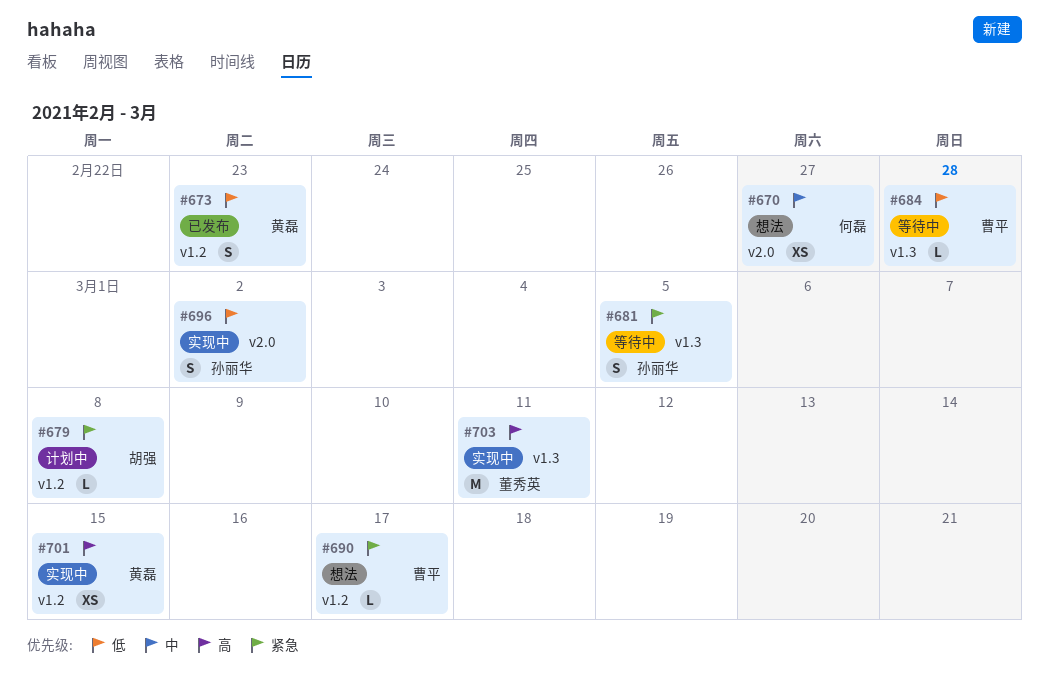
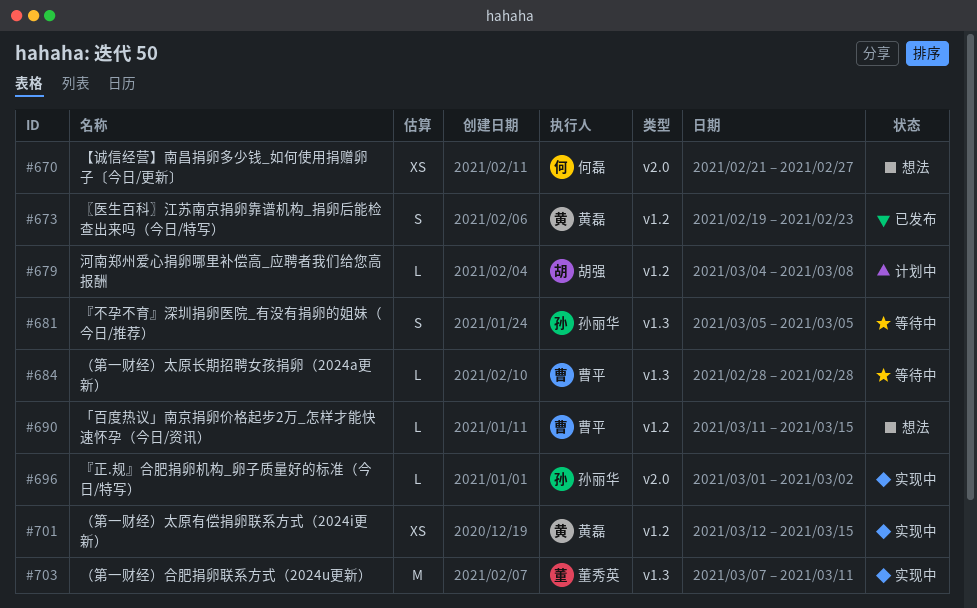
#690, due: Mar 17 -> Mar 15
#696, estimate: S -> L

